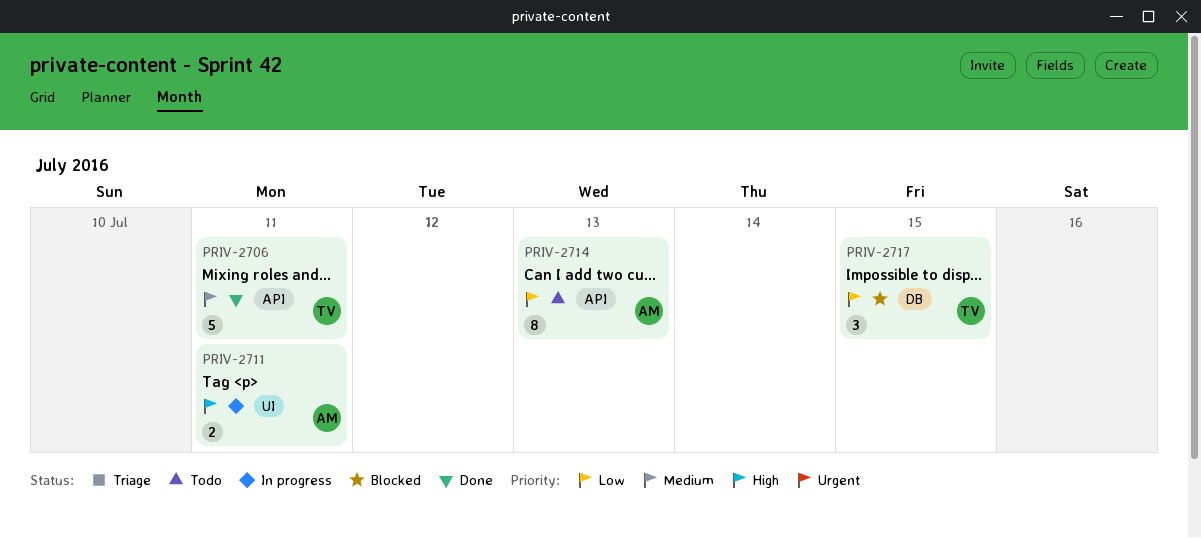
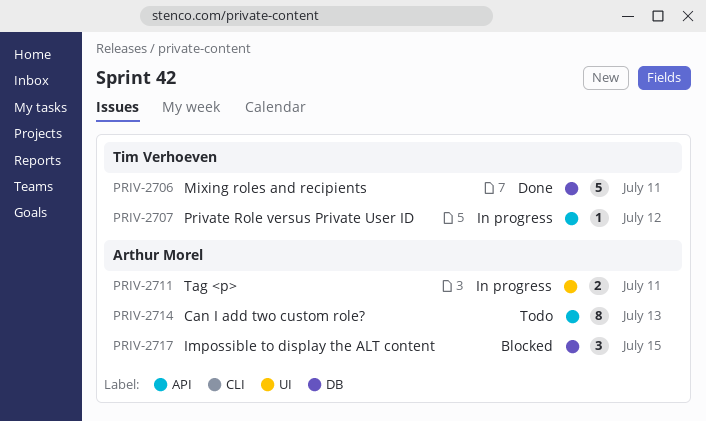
PRIV-2706, label: API -> DB
PRIV-2707: none -> present
PRIV-2717, owner: Tim Verhoeven -> Arthur Morel

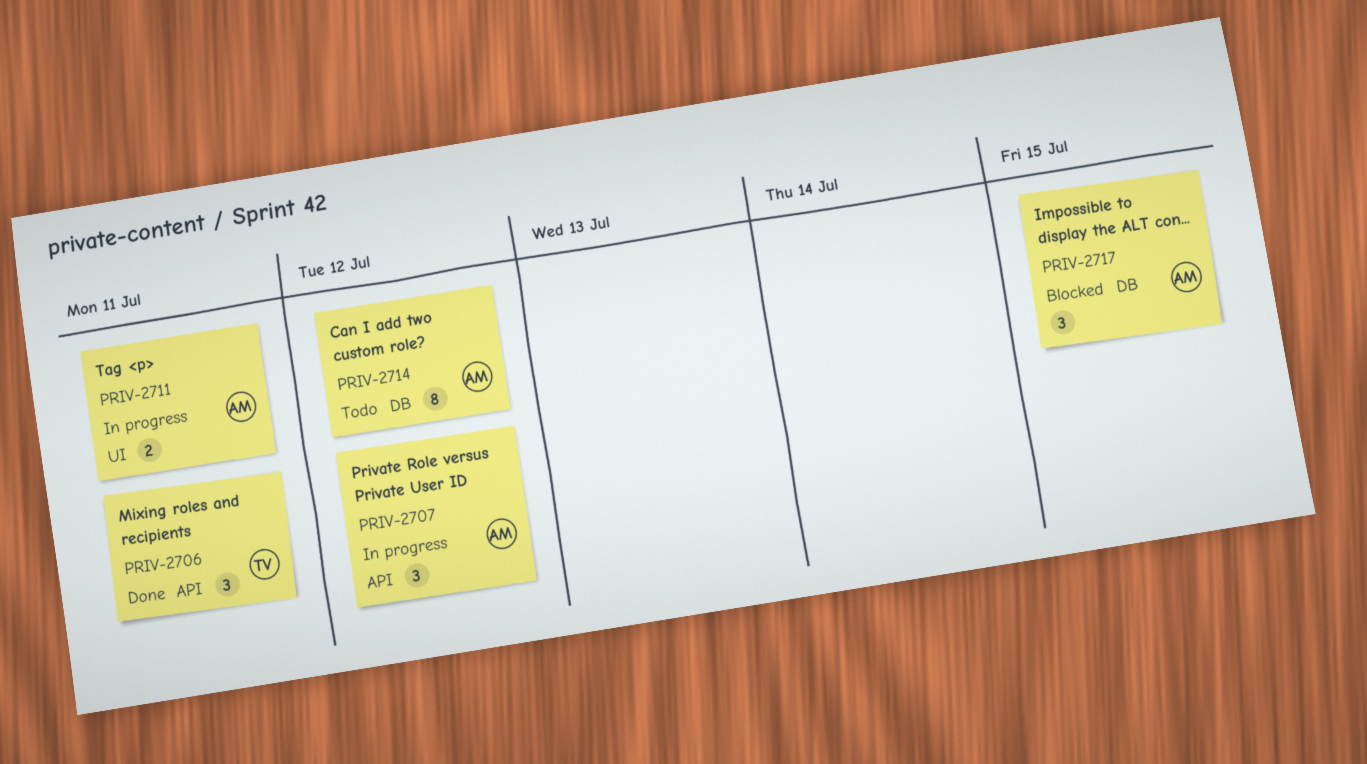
PRIV-2706, label: DB -> API
PRIV-2706, estimate: 5 -> 3
PRIV-2707, owner: Tim Verhoeven -> Arthur Morel
PRIV-2707, estimate: 1 -> 3
PRIV-2714, label: API -> DB
PRIV-2714, due: Jul 13 -> Jul 12

